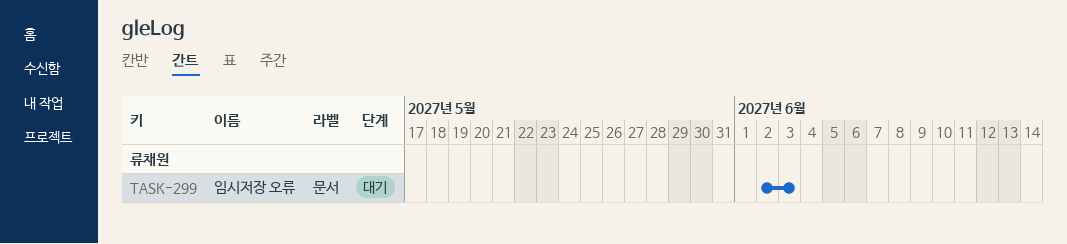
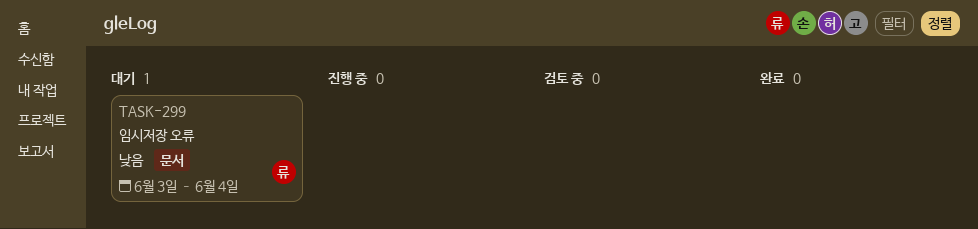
TASK-299, start: Jun 2 -> Jun 3
TASK-299, due: Jun 3 -> Jun 4

